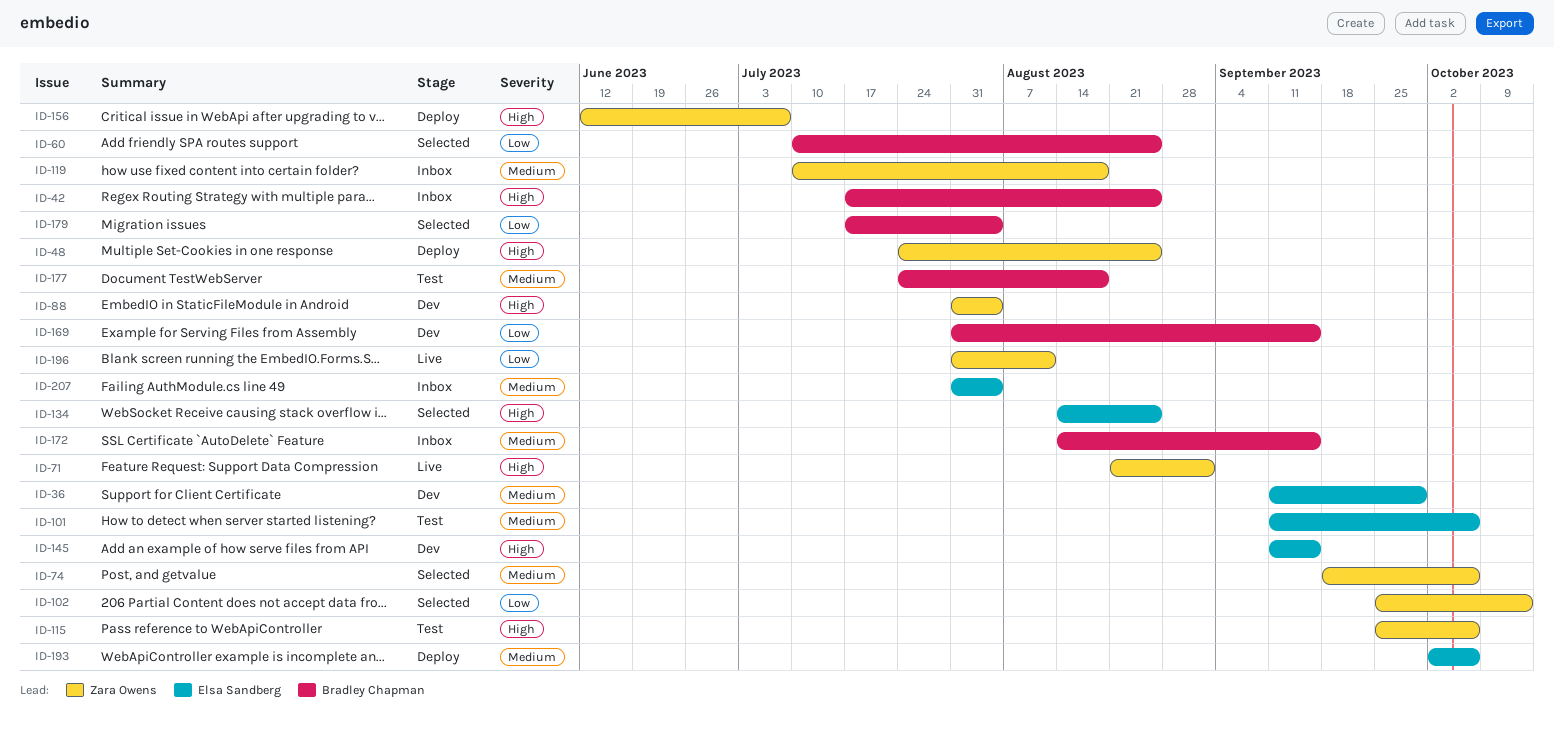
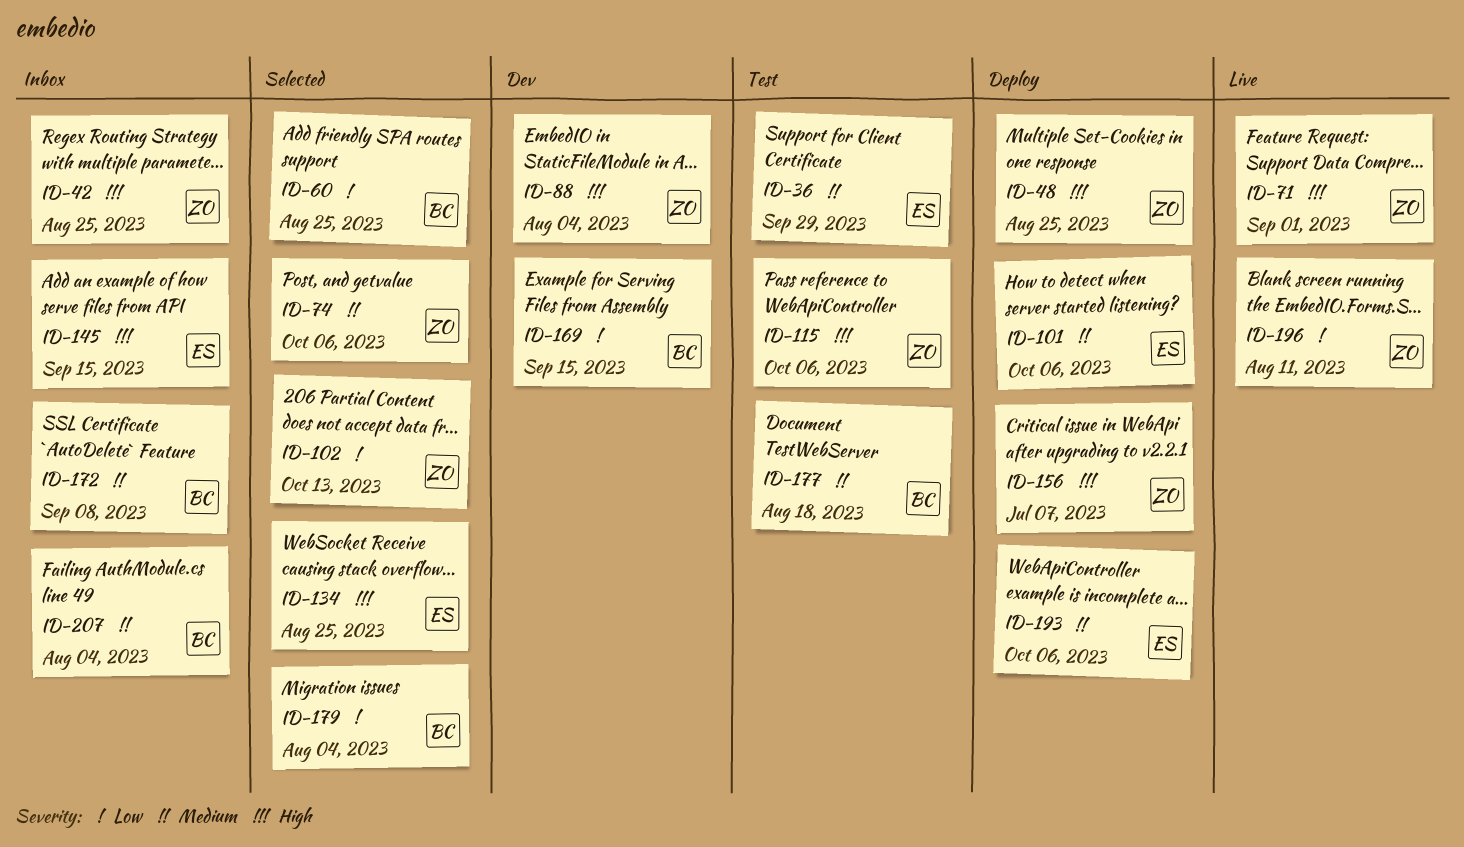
ID-36, status: Dev -> Test
ID-42, owner: Bradley Chapman -> Zara Owens
ID-101, status: Test -> Deploy
ID-119: present -> none
ID-145, status: Dev -> Inbox
ID-172, due: Sep 15 -> Sep 8
ID-207, owner: Elsa Sandberg -> Bradley Chapman

